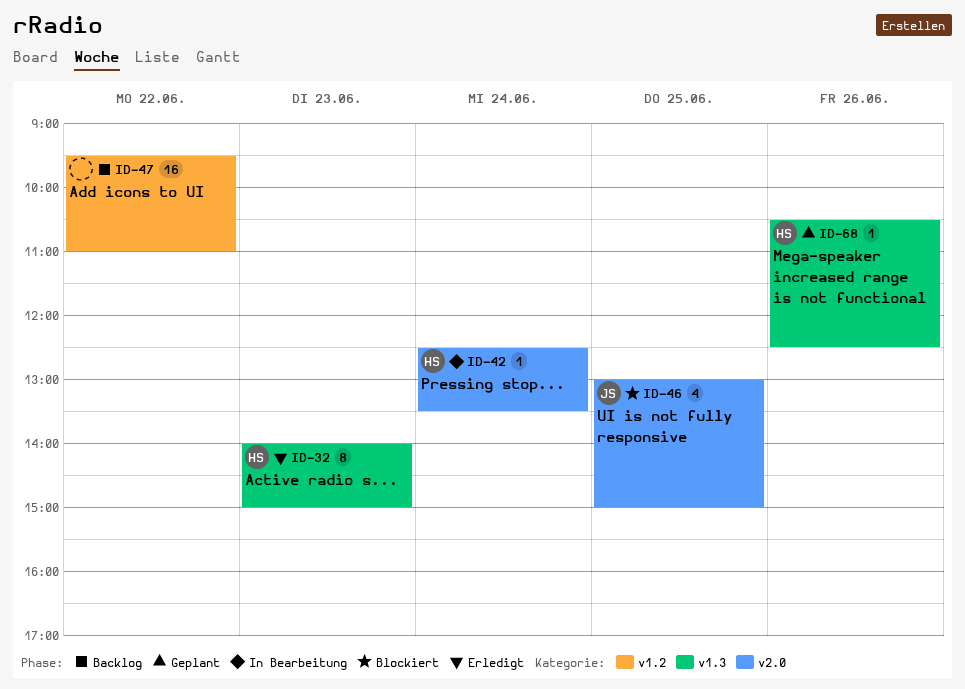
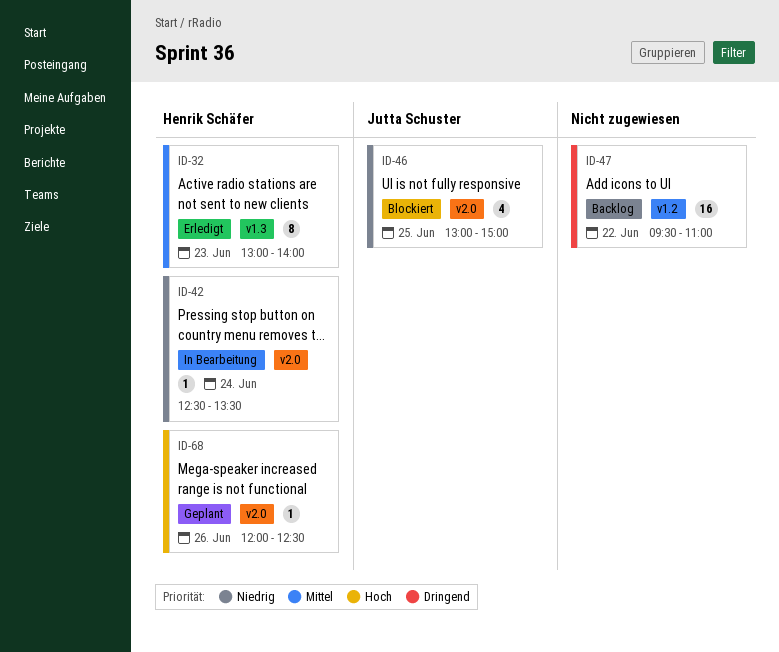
ID-32, begins: 14:00 -> 13:00
ID-32, ends: 15:00 -> 14:00
ID-68, label: v1.3 -> v2.0
ID-68, begins: 10:30 -> 12:00

